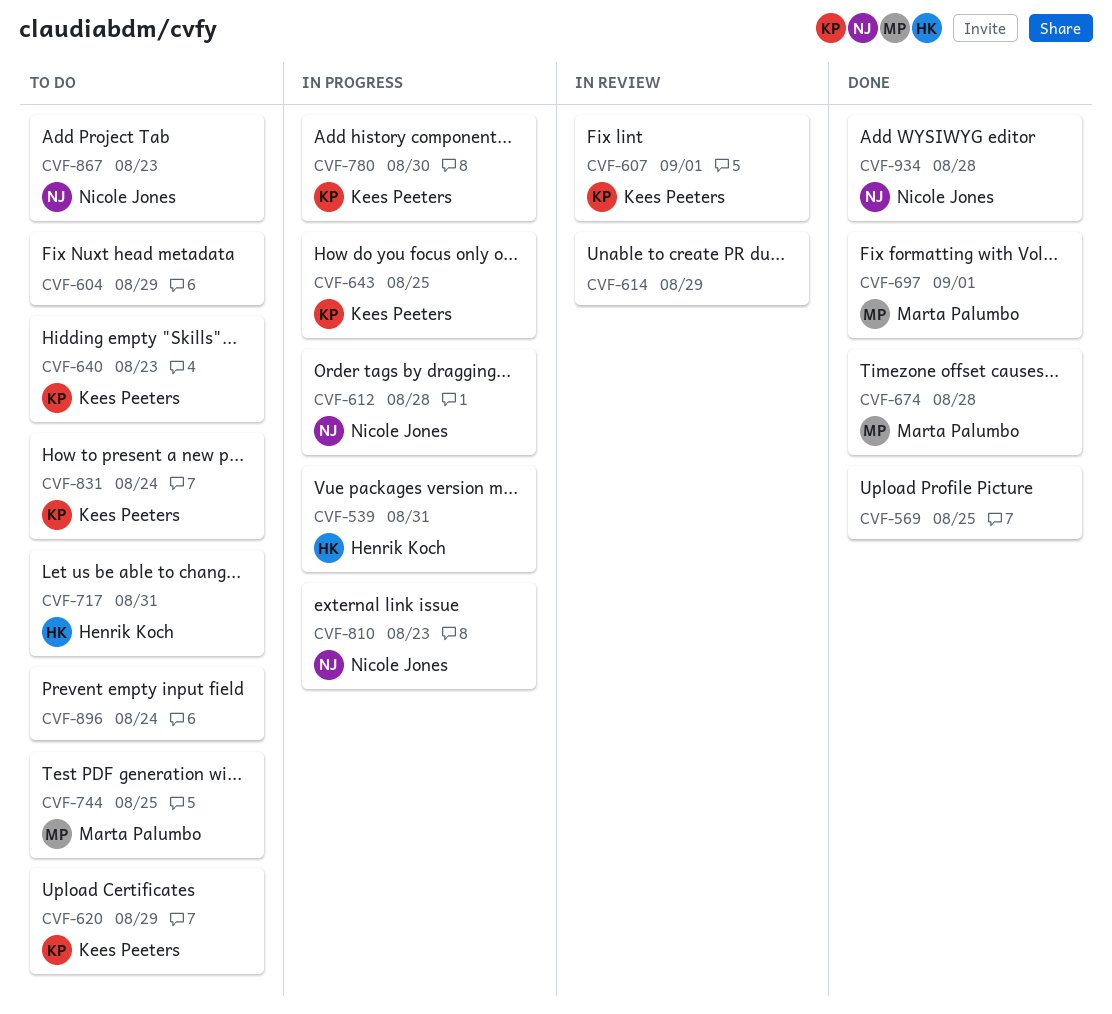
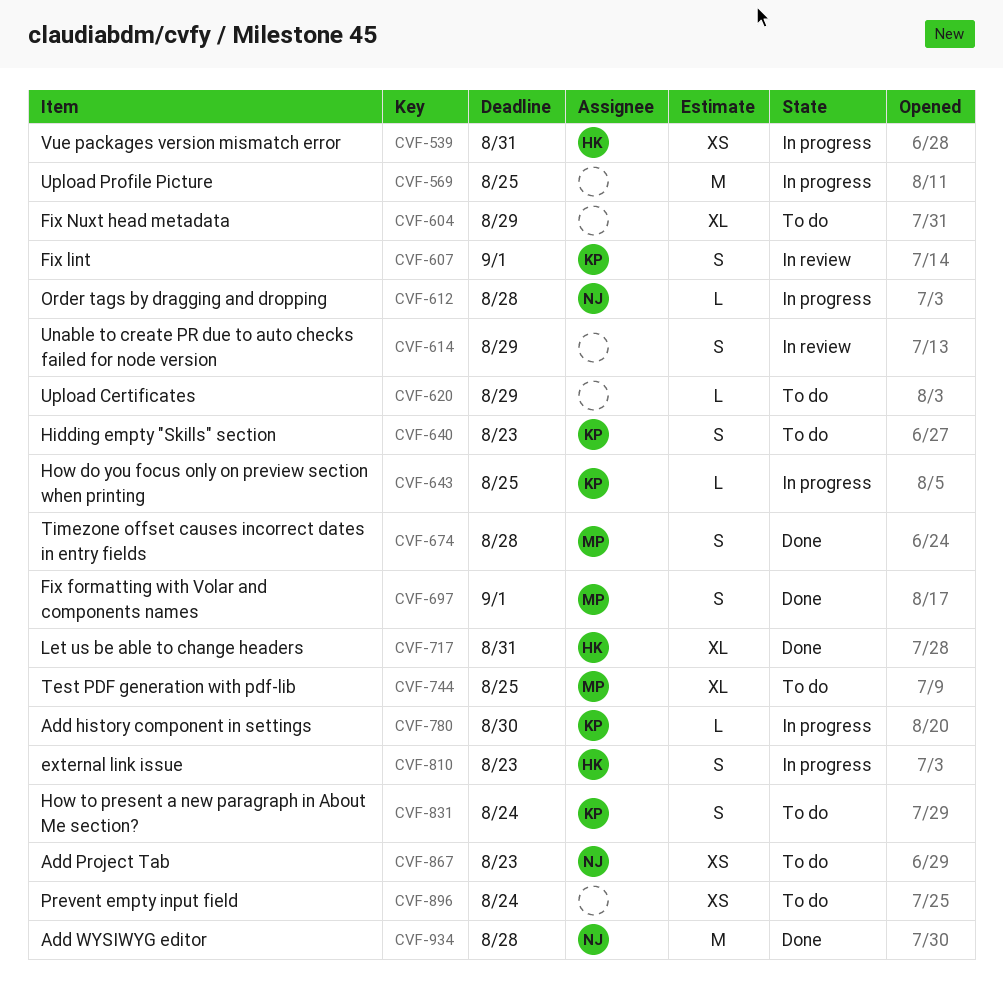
CVF-569, status: Done -> In progress
CVF-620, owner: Kees Peeters -> none
CVF-717, status: To do -> Done
CVF-810, owner: Nicole Jones -> Henrik Koch

